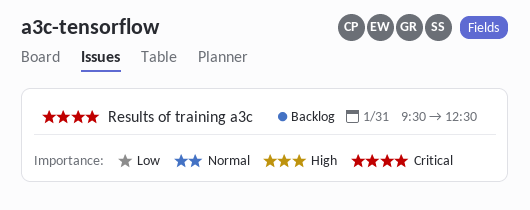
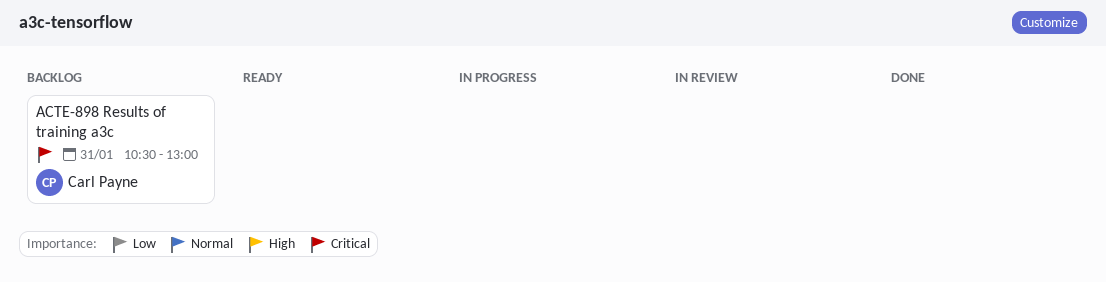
Results of training a3c, begins: 09:30 -> 10:30
Results of training a3c, ends: 12:30 -> 13:00

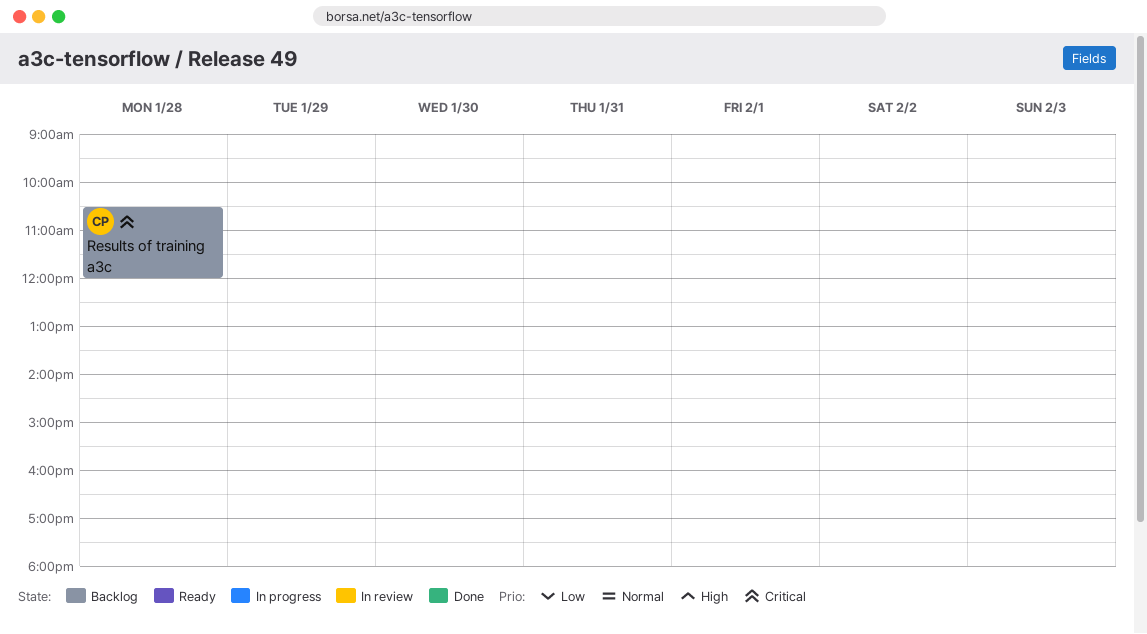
Results of training a3c, day: Jan 31 -> Jan 28
Results of training a3c, ends: 13:00 -> 12:00

